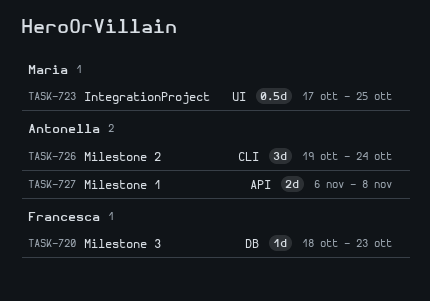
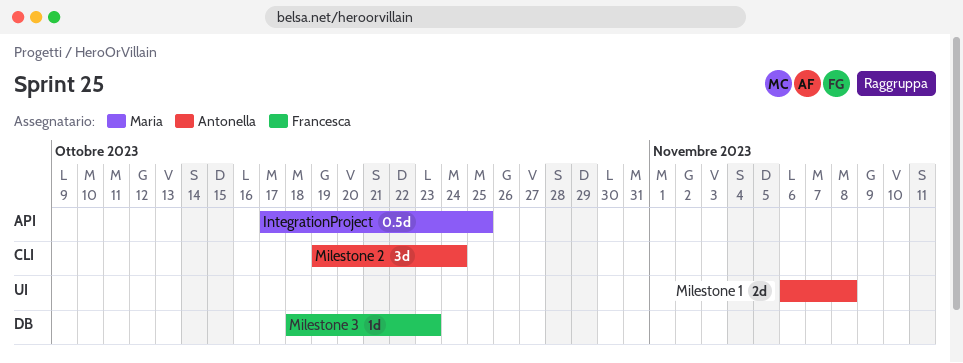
IntegrationProject, label: UI -> API
Milestone 1, label: API -> UI

